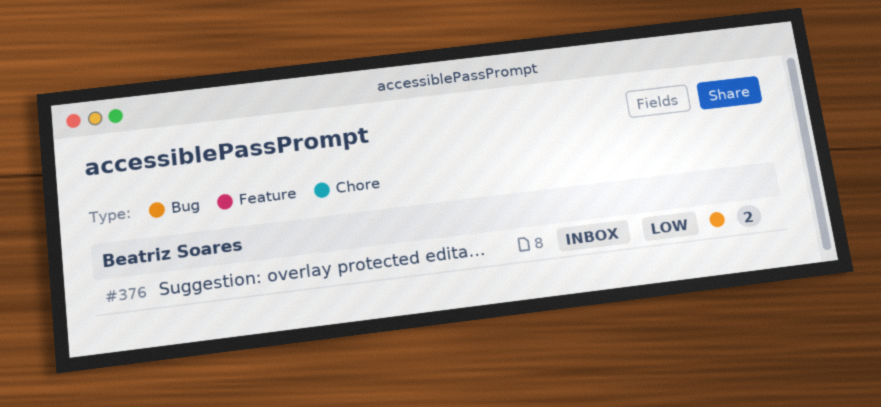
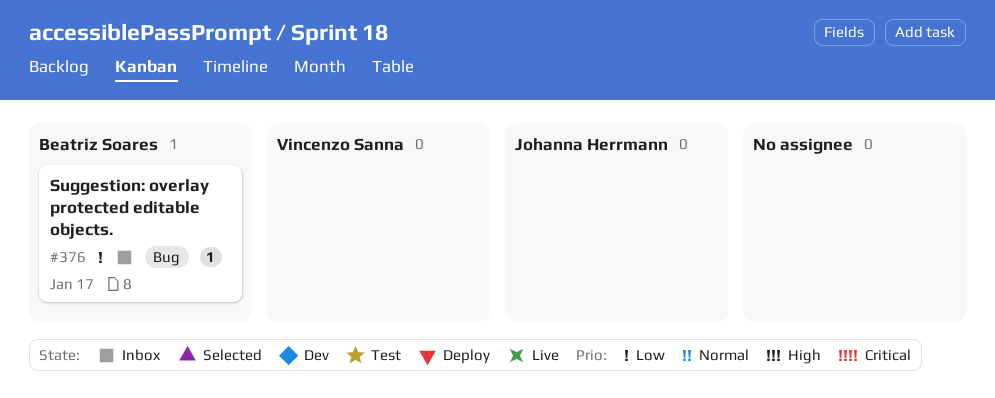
#376, estimate: 2 -> 1

